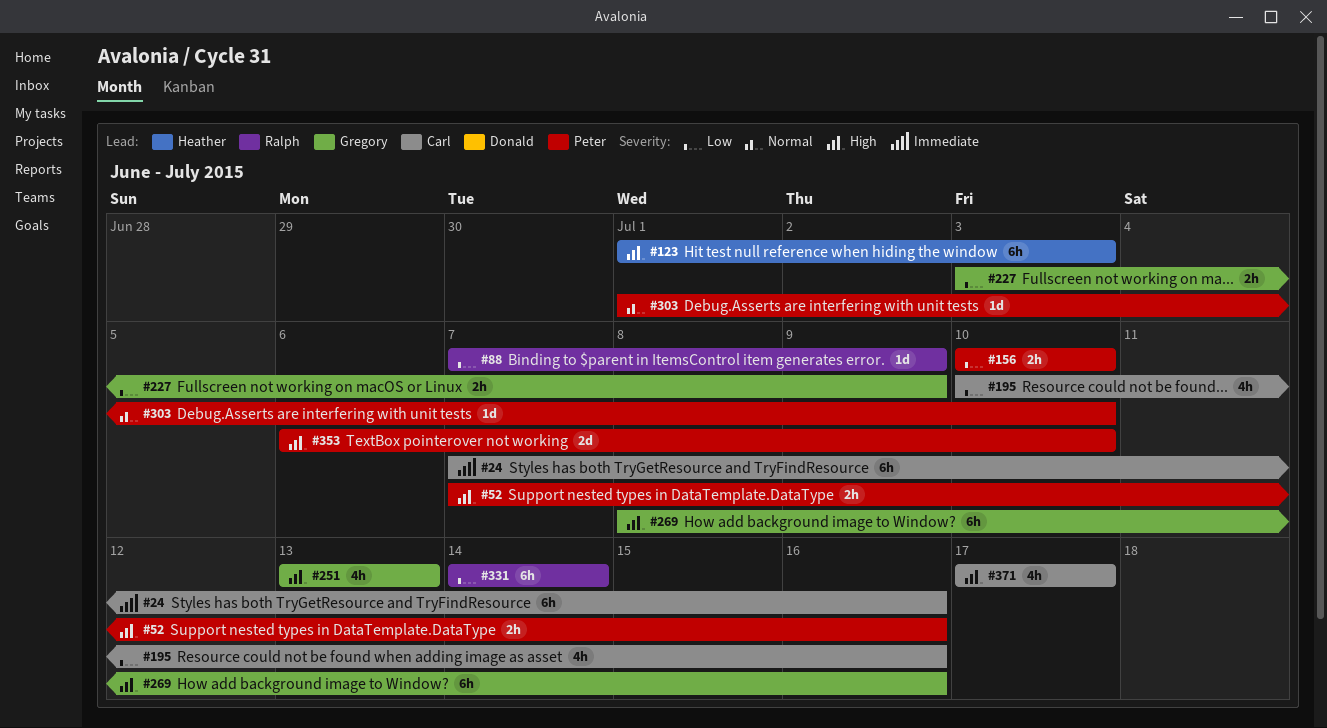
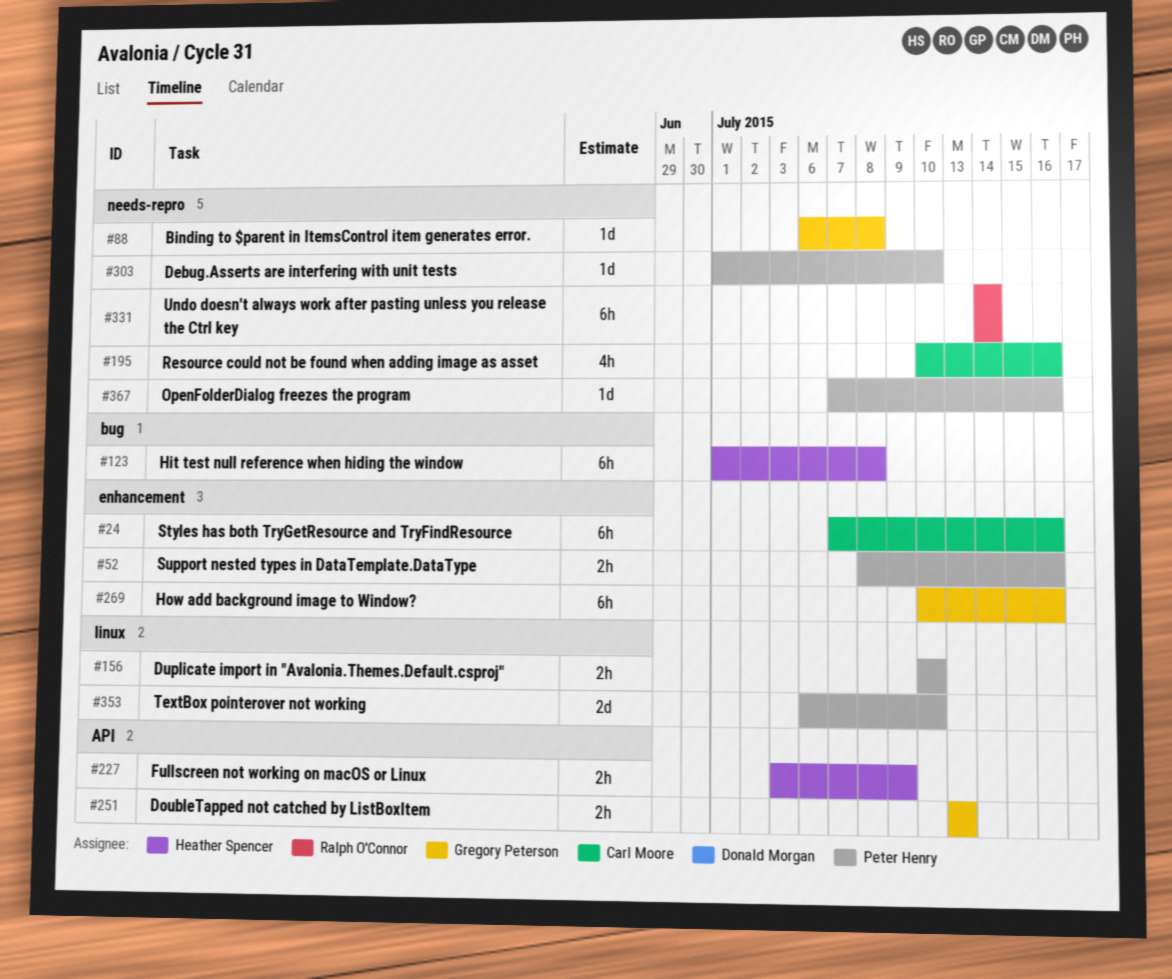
#52, start: Jul 7 -> Jul 8
#88, owner: Ralph O'Connor -> Gregory Peterson
#88, start: Jul 7 -> Jul 6
#88, due: Jul 9 -> Jul 8
#123, due: Jul 3 -> Jul 8
#227, owner: Gregory Peterson -> Heather Spencer
#251, estimate: 4h -> 2h
#269, start: Jul 8 -> Jul 10
#367: none -> present
#371: present -> none

